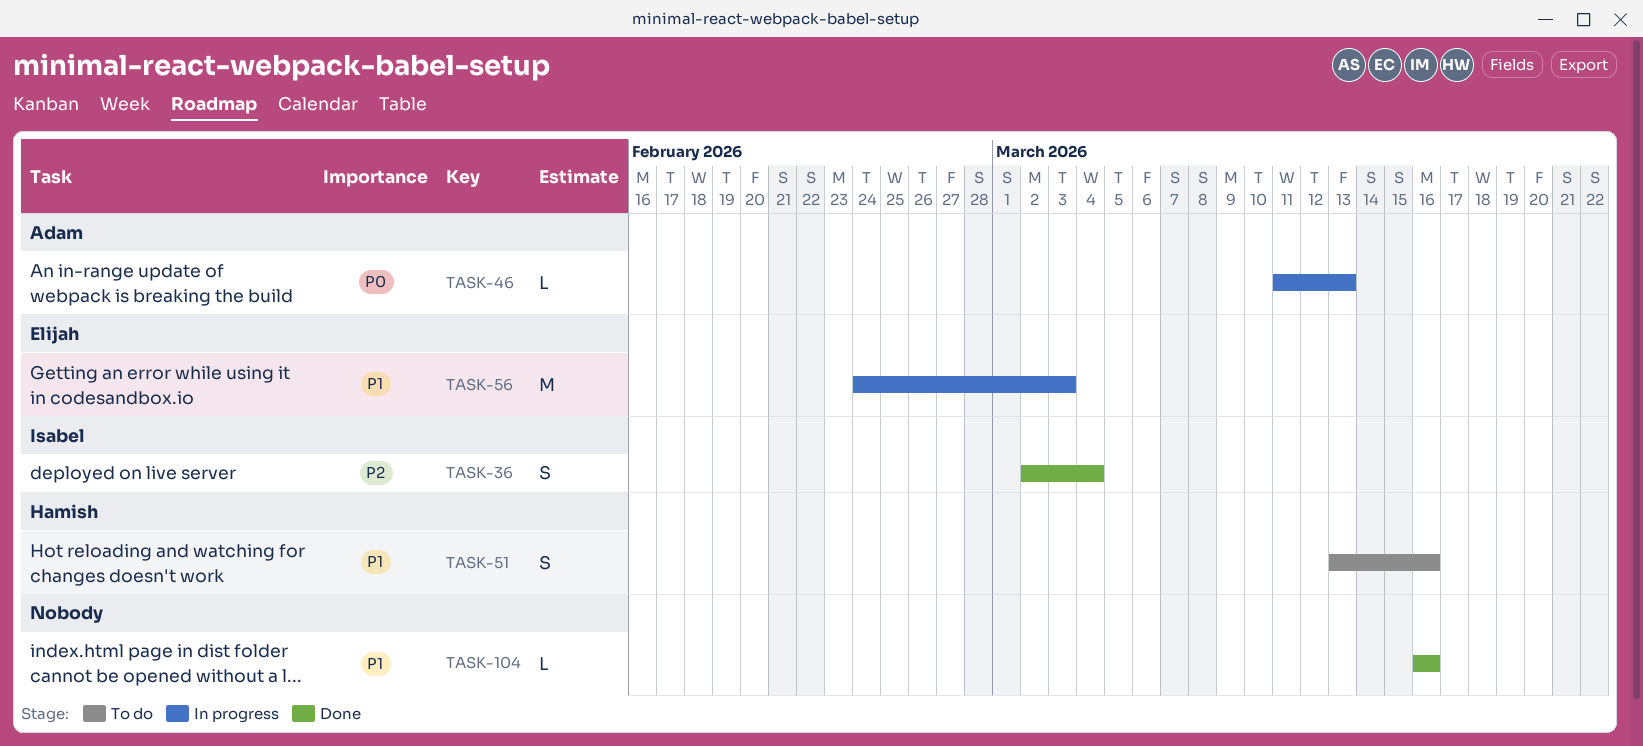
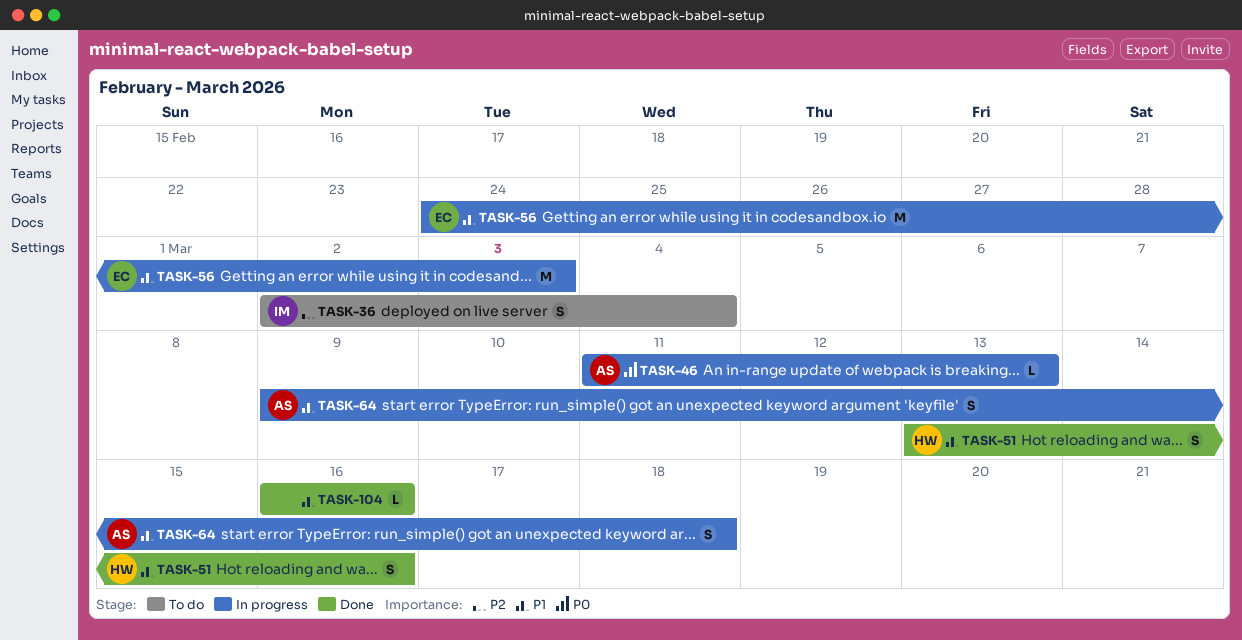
TASK-36, status: Done -> To do
TASK-51, status: To do -> Done
TASK-64: none -> present

